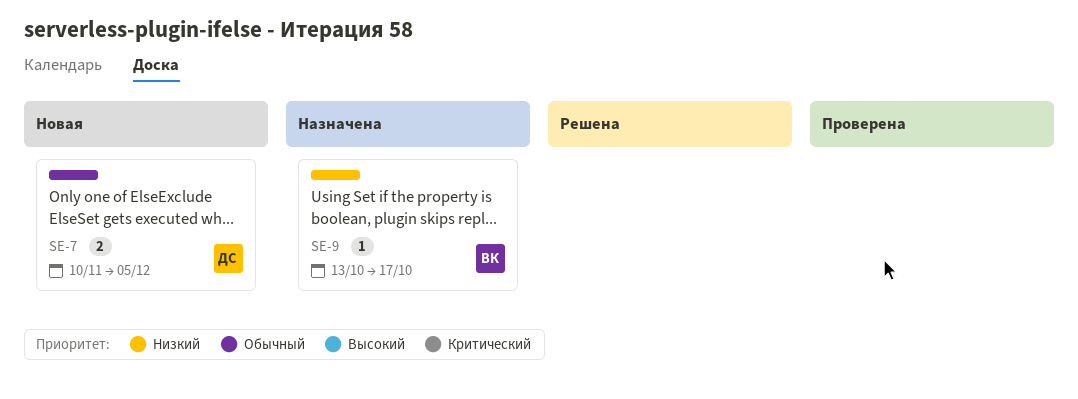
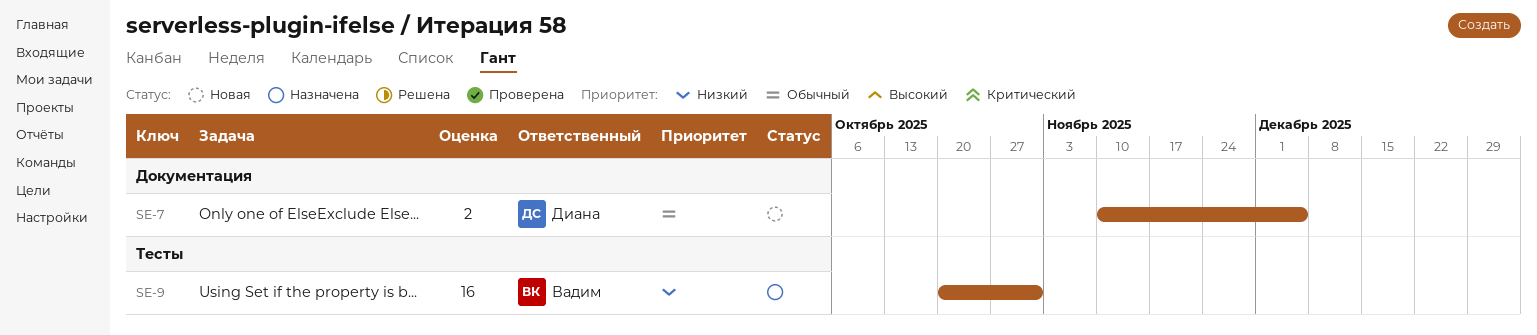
SE-9, estimate: 1 -> 16
SE-9, start: Oct 13 -> Oct 20
SE-9, due: Oct 17 -> Oct 31

